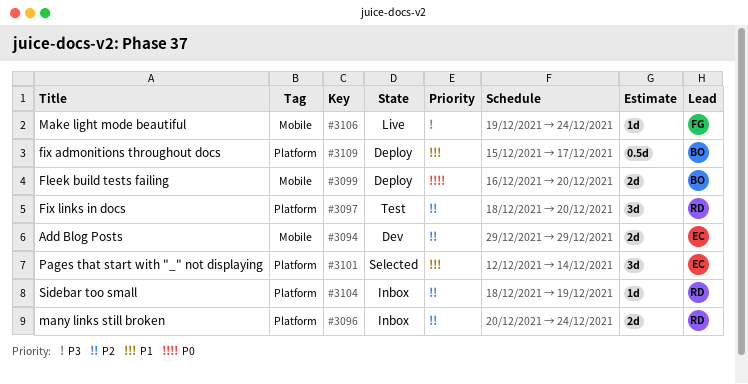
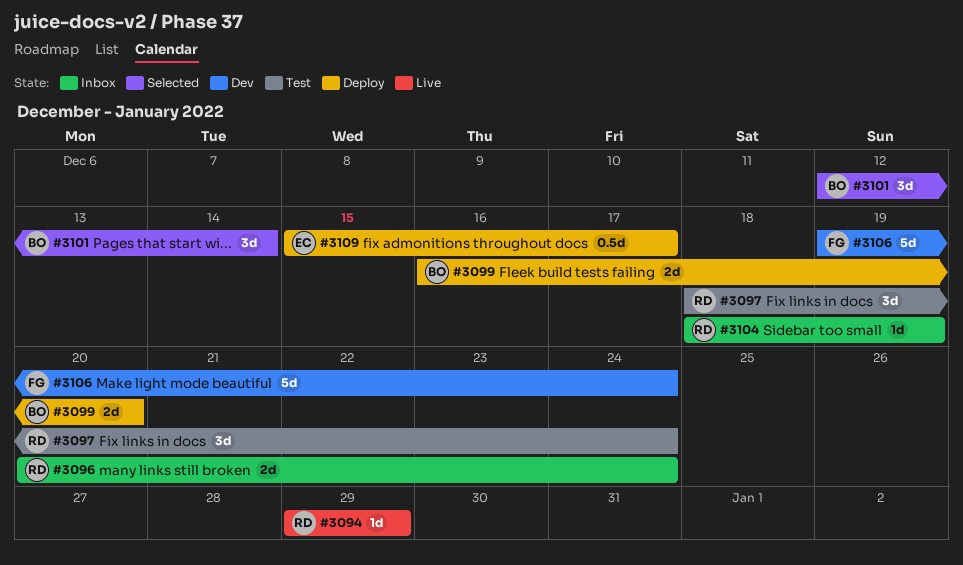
#3094, status: Dev -> Live
#3094, owner: EC -> RD
#3094, estimate: 2d -> 1d
#3097, due: Dec 20 -> Dec 24
#3101, owner: EC -> BO
#3106, status: Live -> Dev
#3106, estimate: 1d -> 5d
#3109, owner: BO -> EC

